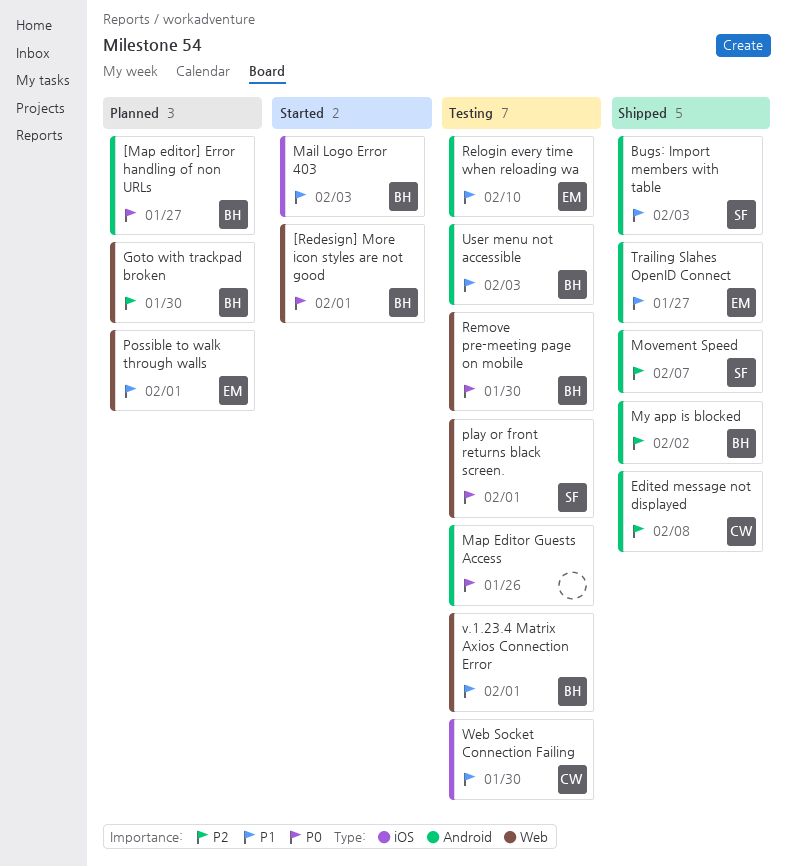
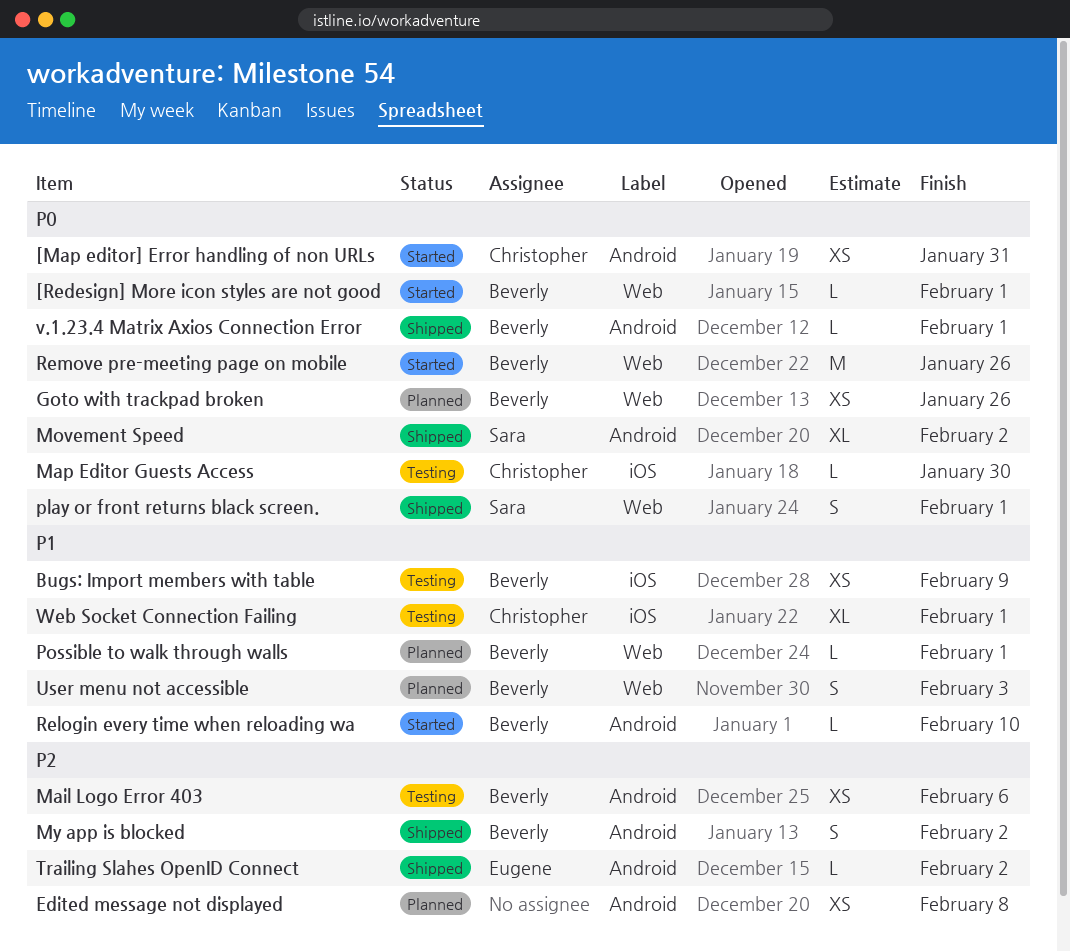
[Map editor] Error handling of non URLs, status: Planned -> Started
[Map editor] Error handling of non URLs, owner: Beverly -> Christopher
[Map editor] Error handling of non URLs, due: Jan 27 -> Jan 31
Bugs: Import members with table, status: Shipped -> Testing
Bugs: Import members with table, owner: Sara -> Beverly
Bugs: Import members with table, label: Android -> iOS
Bugs: Import members with table, due: Feb 3 -> Feb 9
Edited message not displayed, status: Shipped -> Planned
Edited message not displayed, owner: Christopher -> none
Goto with trackpad broken, priority: P2 -> P0
Goto with trackpad broken, due: Jan 30 -> Jan 26
Mail Logo Error 403, status: Started -> Testing
Mail Logo Error 403, priority: P1 -> P2
Mail Logo Error 403, label: iOS -> Android
Mail Logo Error 403, due: Feb 3 -> Feb 6
Map Editor Guests Access, owner: none -> Christopher
Map Editor Guests Access, label: Android -> iOS
Map Editor Guests Access, due: Jan 26 -> Jan 30
Movement Speed, priority: P2 -> P0
Movement Speed, due: Feb 7 -> Feb 2
play or front returns black screen., status: Testing -> Shipped
Possible to walk through walls, owner: Eugene -> Beverly
Relogin every time when reloading wa, status: Testing -> Started
Relogin every time when reloading wa, owner: Eugene -> Beverly
Remove pre-meeting page on mobile, status: Testing -> Started
Remove pre-meeting page on mobile, due: Jan 30 -> Jan 26
Trailing Slahes OpenID Connect, priority: P1 -> P2
Trailing Slahes OpenID Connect, due: Jan 27 -> Feb 2
User menu not accessible, status: Testing -> Planned
User menu not accessible, label: Android -> Web
v.1.23.4 Matrix Axios Connection Error, status: Testing -> Shipped
v.1.23.4 Matrix Axios Connection Error, priority: P1 -> P0
v.1.23.4 Matrix Axios Connection Error, label: Web -> Android
Web Socket Connection Failing, due: Jan 30 -> Feb 1

